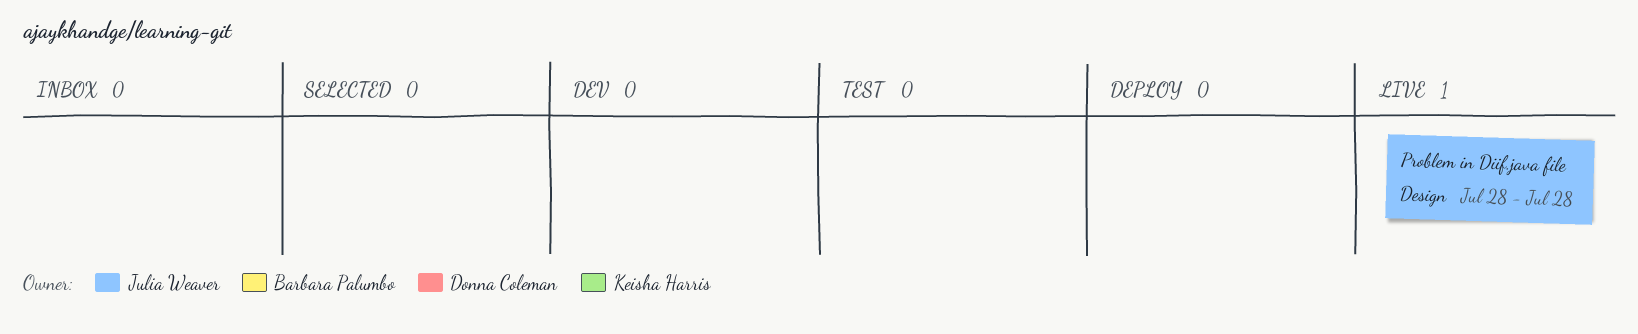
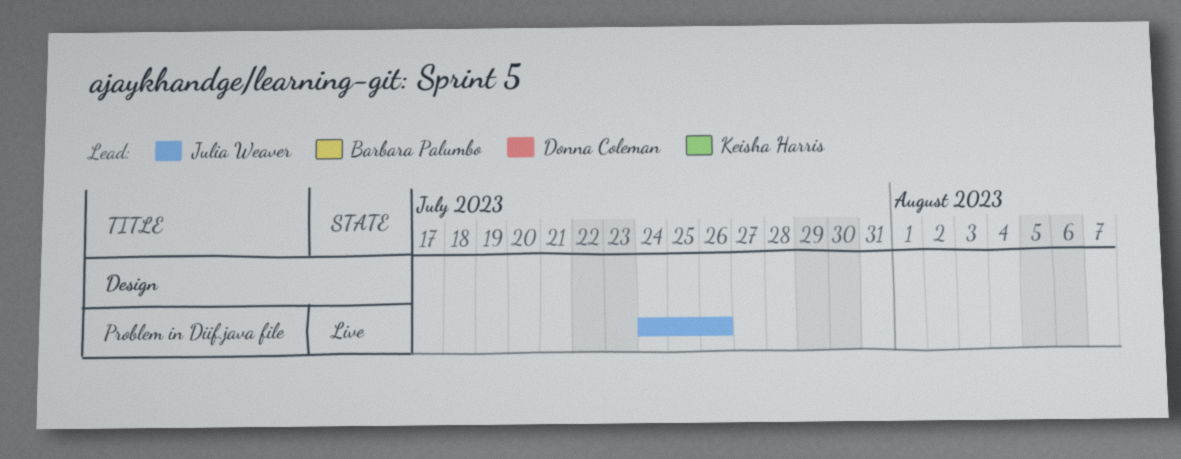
Problem in Diif.java file, start: Jul 28 -> Jul 24
Problem in Diif.java file, due: Jul 28 -> Jul 26

